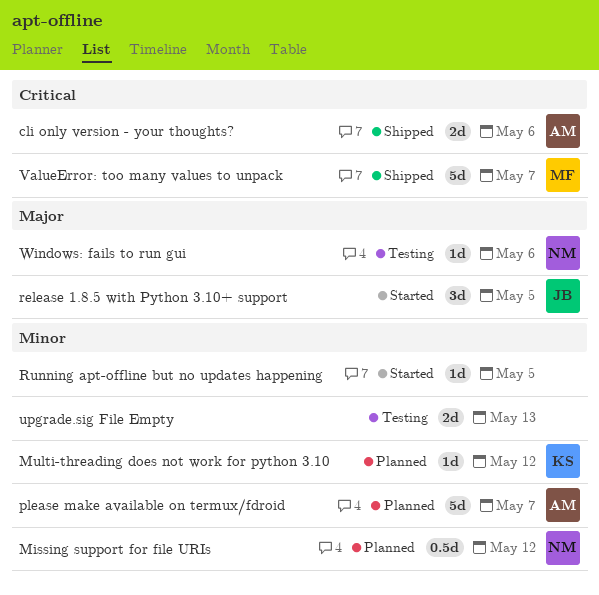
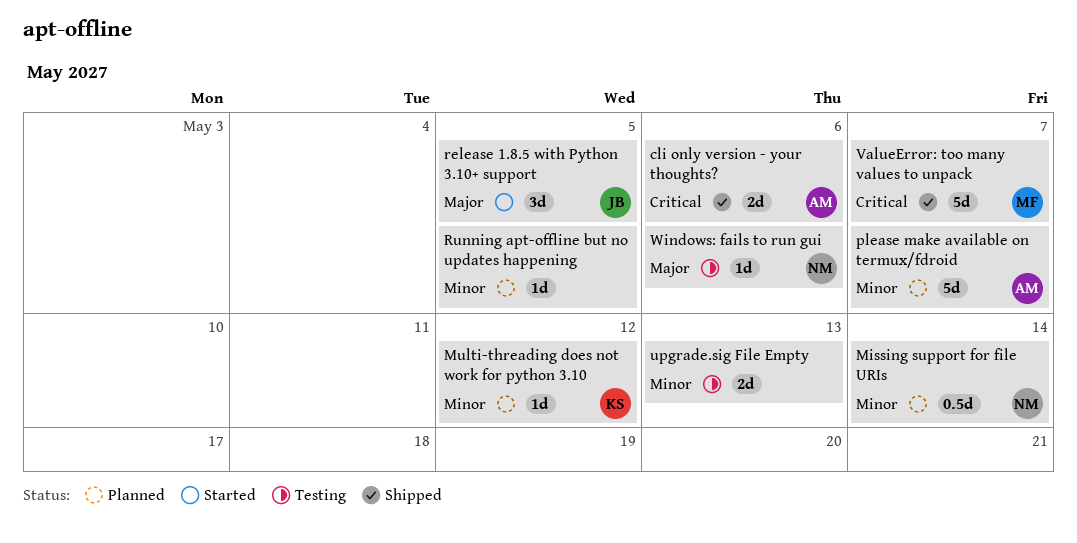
Missing support for file URIs, due: May 12 -> May 14
Running apt-offline but no updates happening, status: Started -> Planned

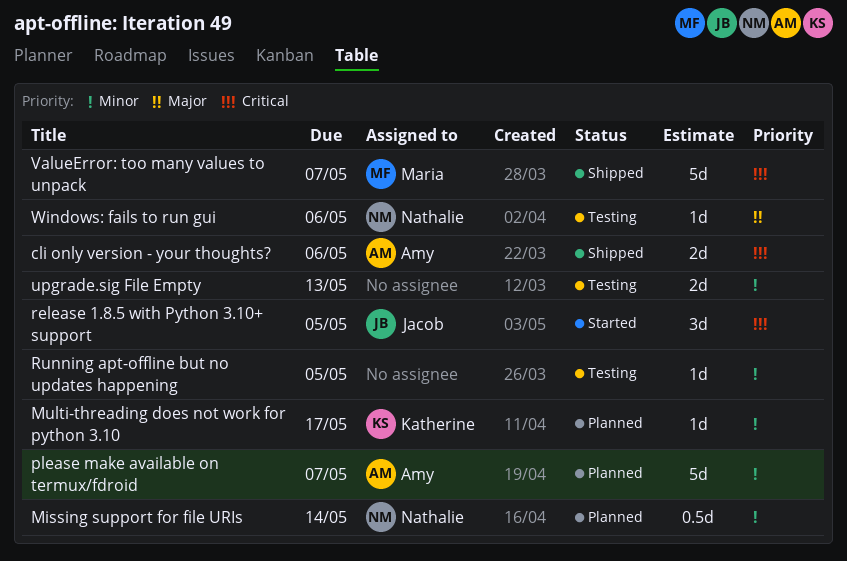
Multi-threading does not work for python 3.10, due: May 12 -> May 17
release 1.8.5 with Python 3.10+ support, priority: Major -> Critical
Running apt-offline but no updates happening, status: Planned -> Testing

